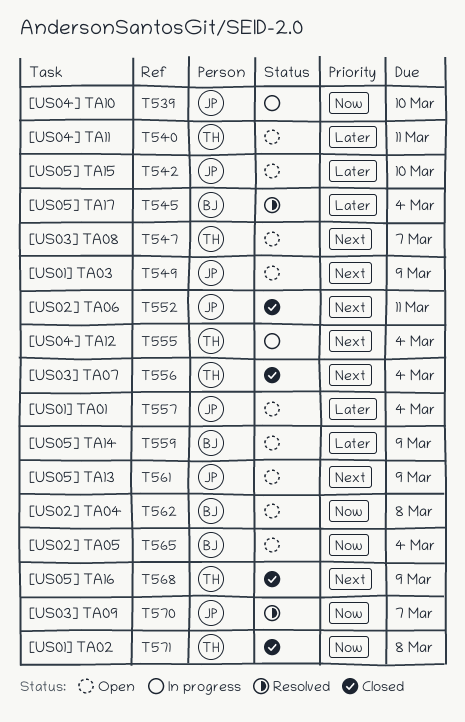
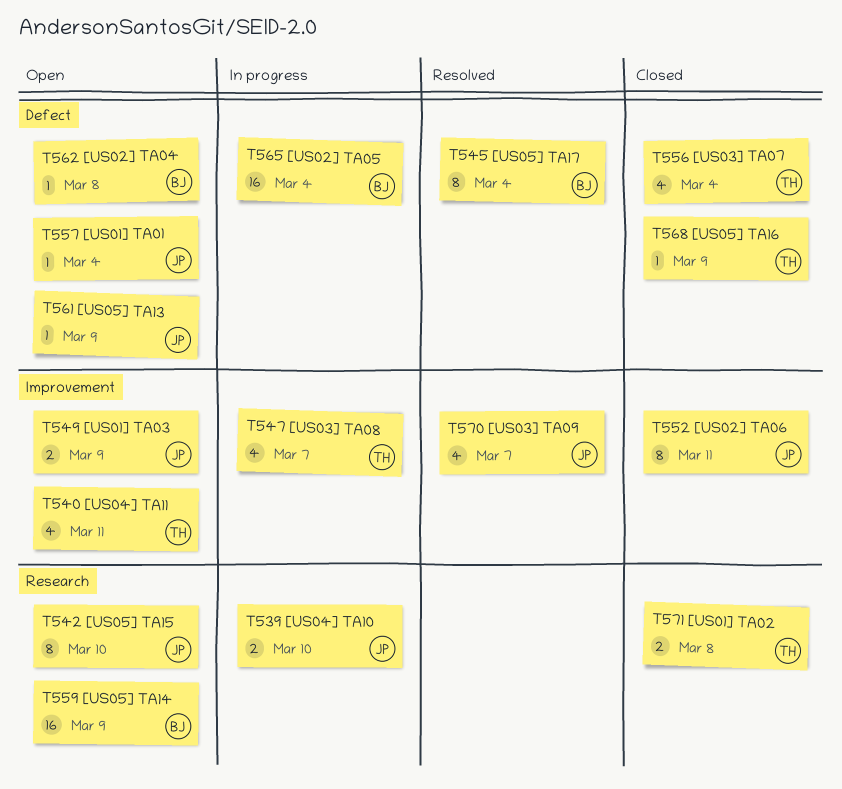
T547, status: Open -> In progress
T555: present -> none
T565, status: Open -> In progress

